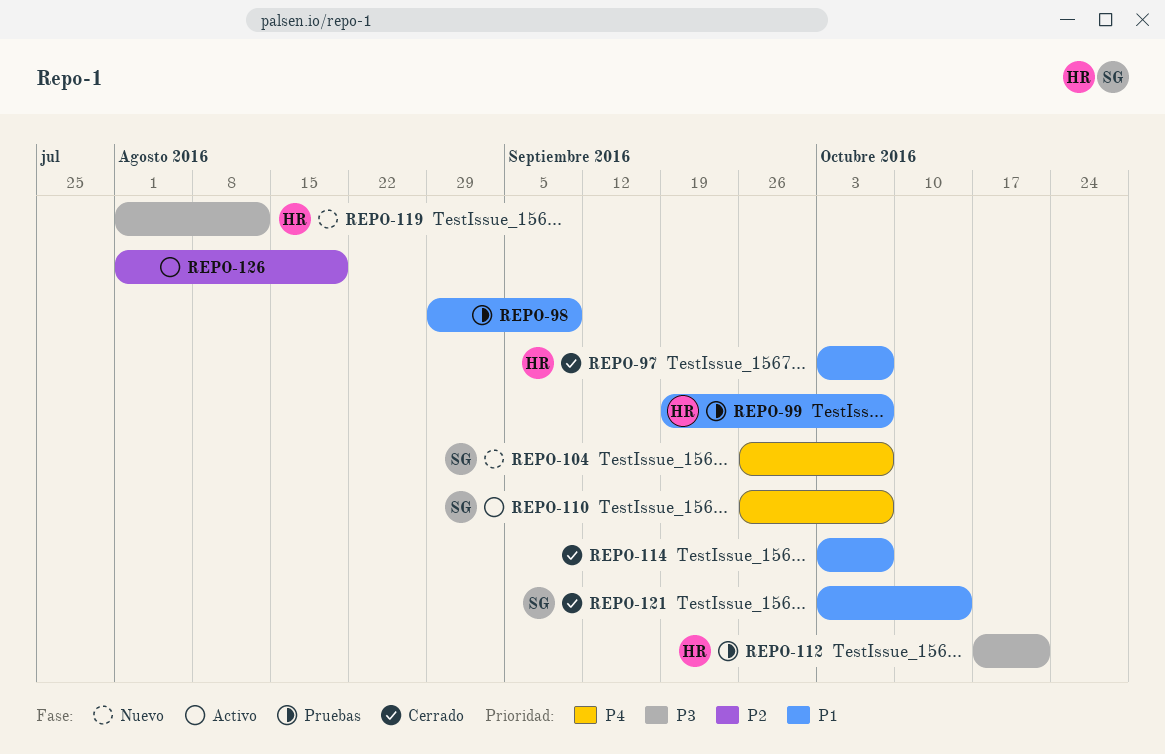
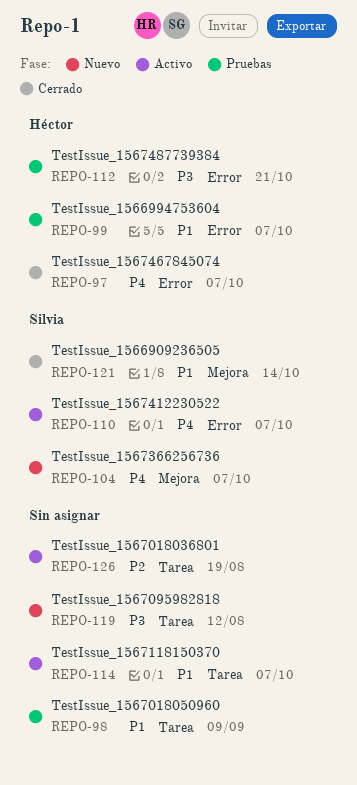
REPO-97, priority: P1 -> P4
REPO-114, status: Cerrado -> Activo
REPO-119, owner: Héctor -> none

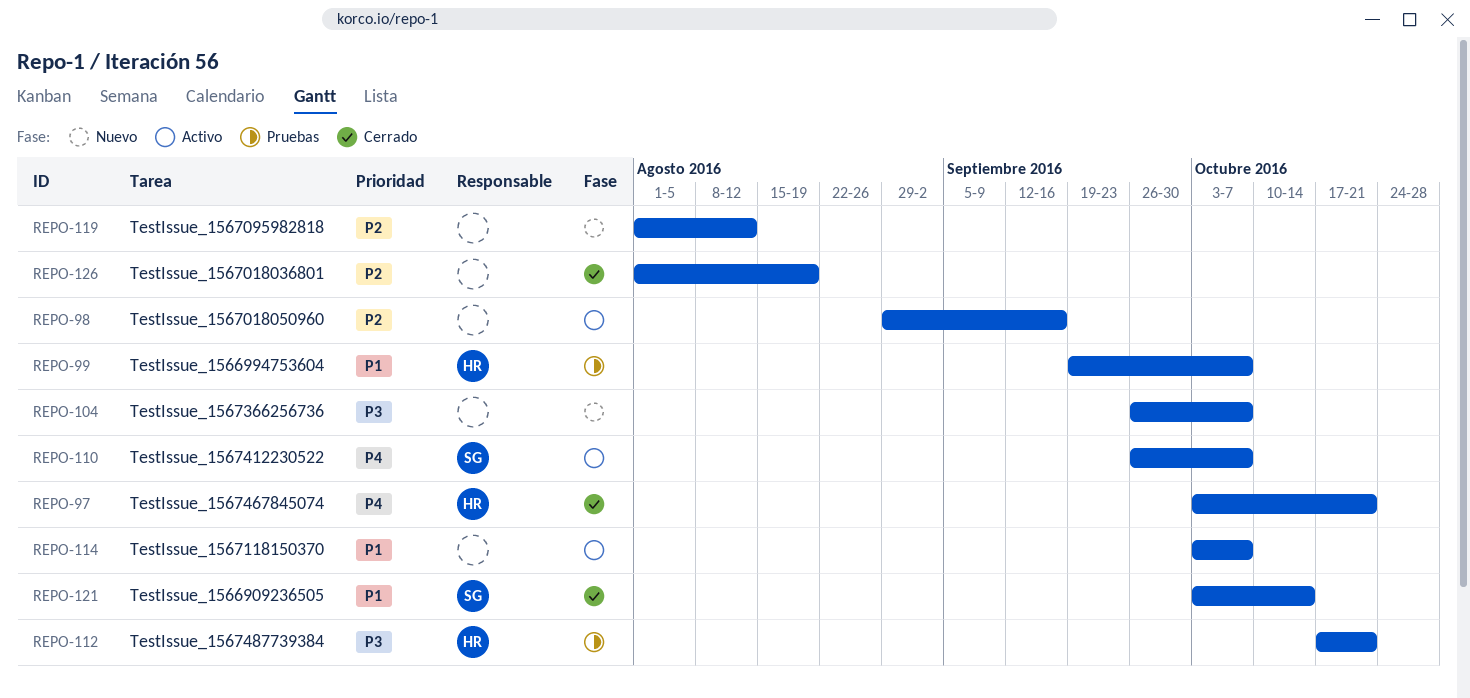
REPO-97, due: Oct 7 -> Oct 21
REPO-98, status: Pruebas -> Activo
REPO-98, priority: P1 -> P2
REPO-98, due: Sep 9 -> Sep 16
REPO-104, owner: Silvia -> none
REPO-104, priority: P4 -> P3
REPO-119, priority: P3 -> P2
REPO-126, status: Activo -> Cerrado

